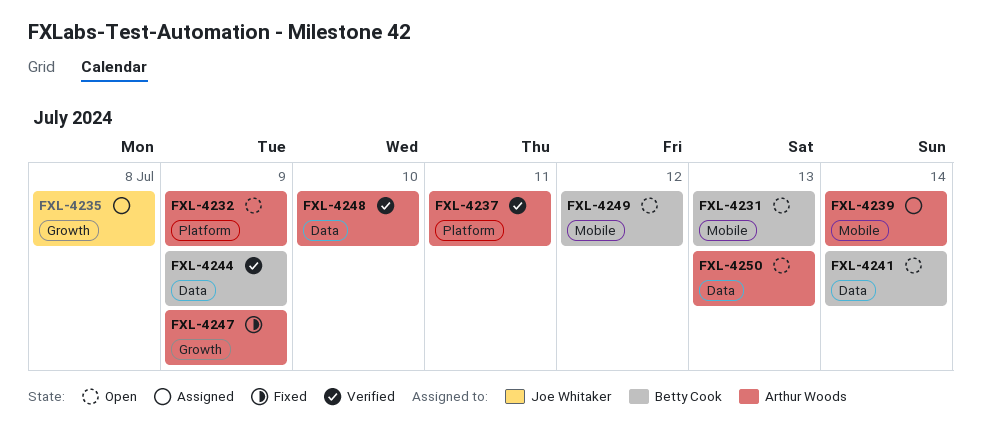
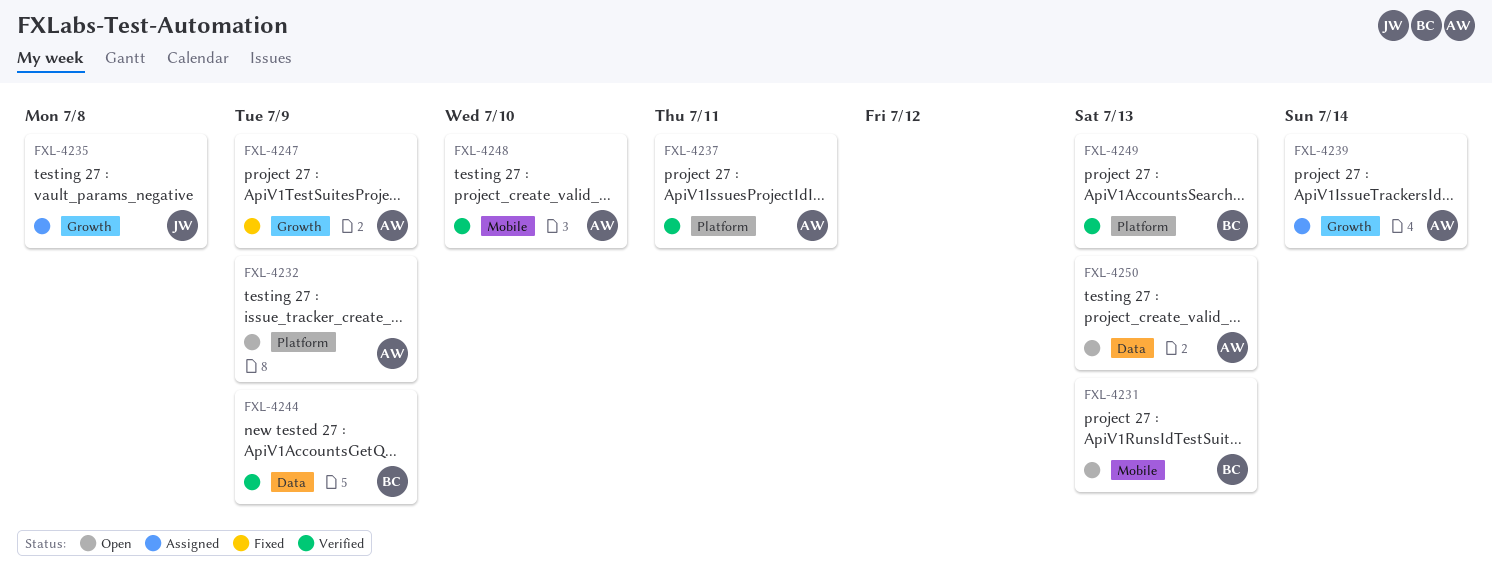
FXL-4239, label: Mobile -> Growth
FXL-4241: present -> none
FXL-4248, label: Data -> Mobile
FXL-4249, status: Open -> Verified
FXL-4249, label: Mobile -> Platform
FXL-4249, due: Jul 12 -> Jul 13

